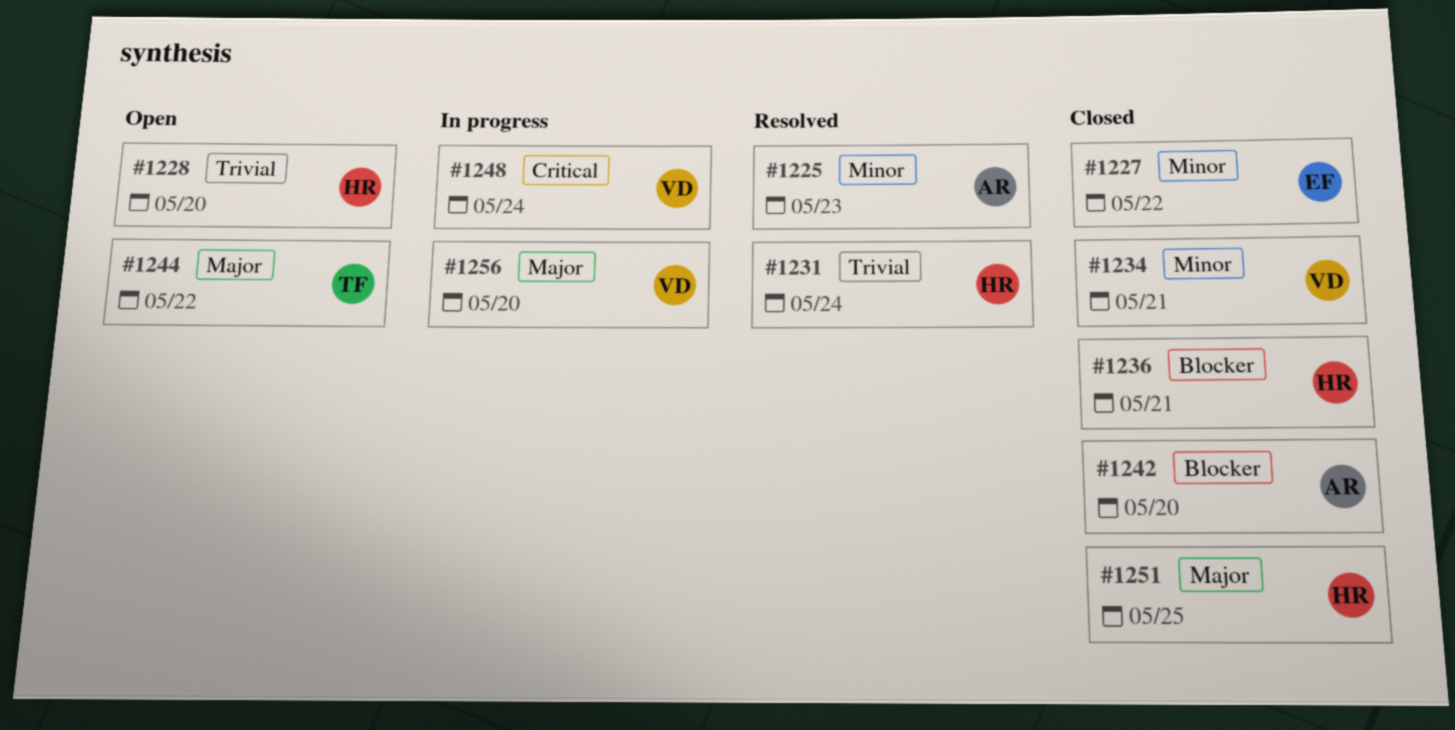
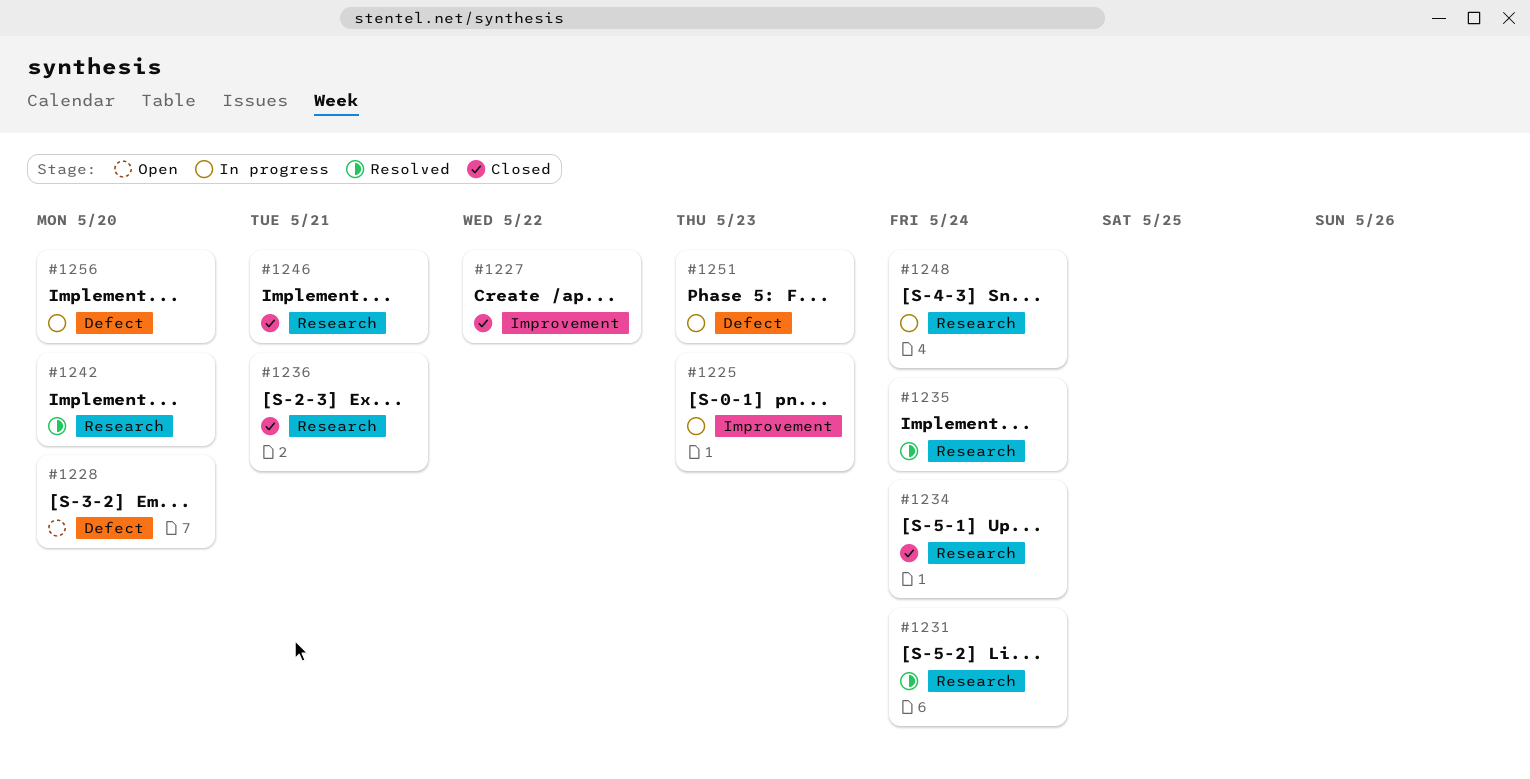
#1225, status: Resolved -> In progress
#1234, due: May 21 -> May 24
#1235: none -> present
#1242, status: Closed -> Resolved
#1244: present -> none
#1246: none -> present
#1251, status: Closed -> In progress
#1251, due: May 25 -> May 23

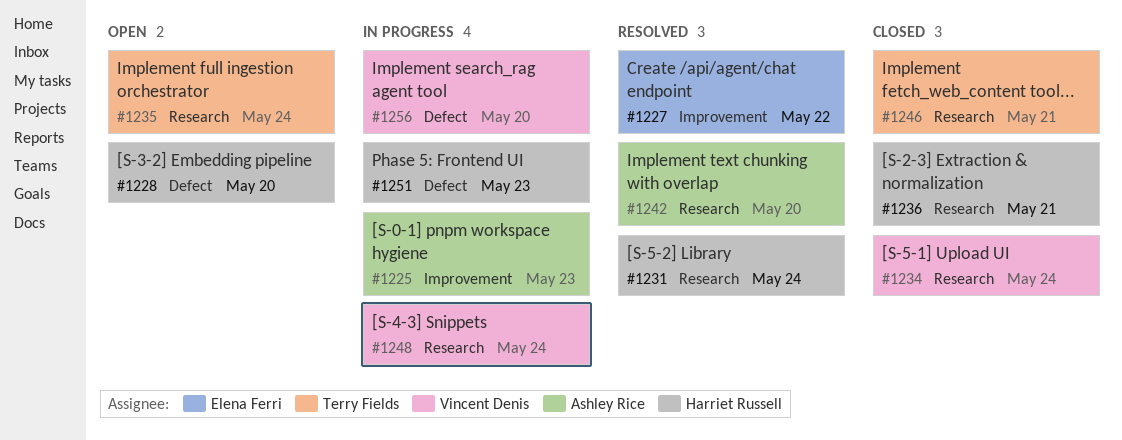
#1227, status: Closed -> Resolved
#1235, status: Resolved -> Open

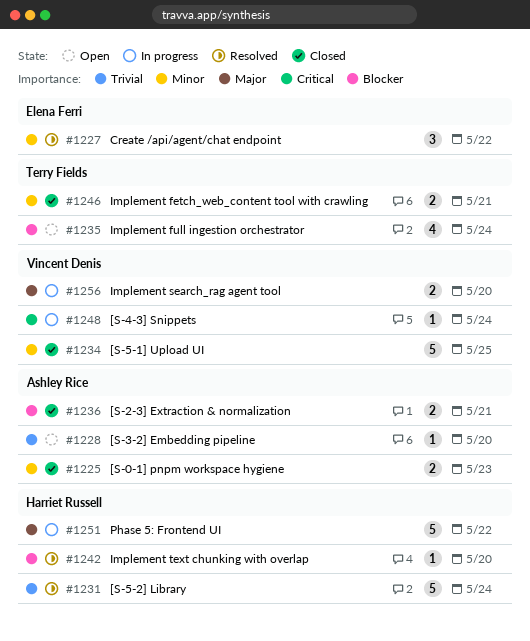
#1225, status: In progress -> Closed
#1228, owner: Harriet Russell -> Ashley Rice
#1234, due: May 24 -> May 25
#1236, owner: Harriet Russell -> Ashley Rice
#1242, owner: Ashley Rice -> Harriet Russell
#1251, due: May 23 -> May 22

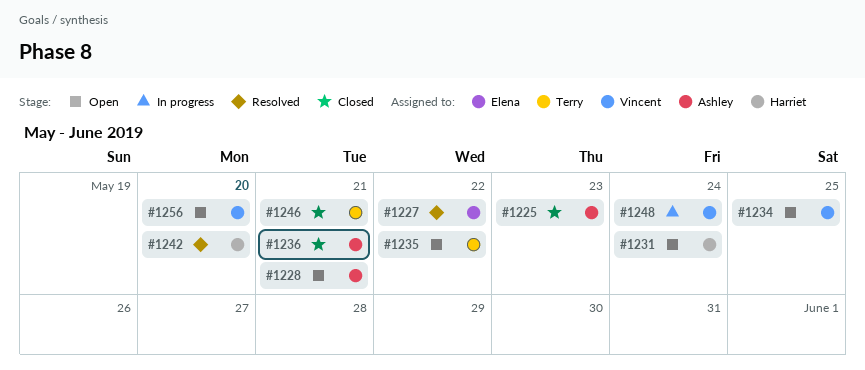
#1228, due: May 20 -> May 21
#1231, status: Resolved -> Open
#1234, status: Closed -> Open
#1235, due: May 24 -> May 22
#1251: present -> none
#1256, status: In progress -> Open

